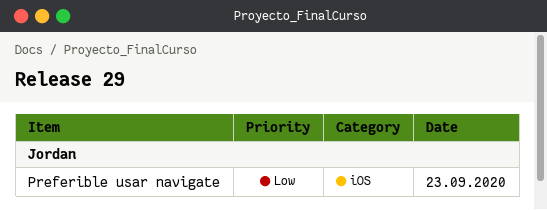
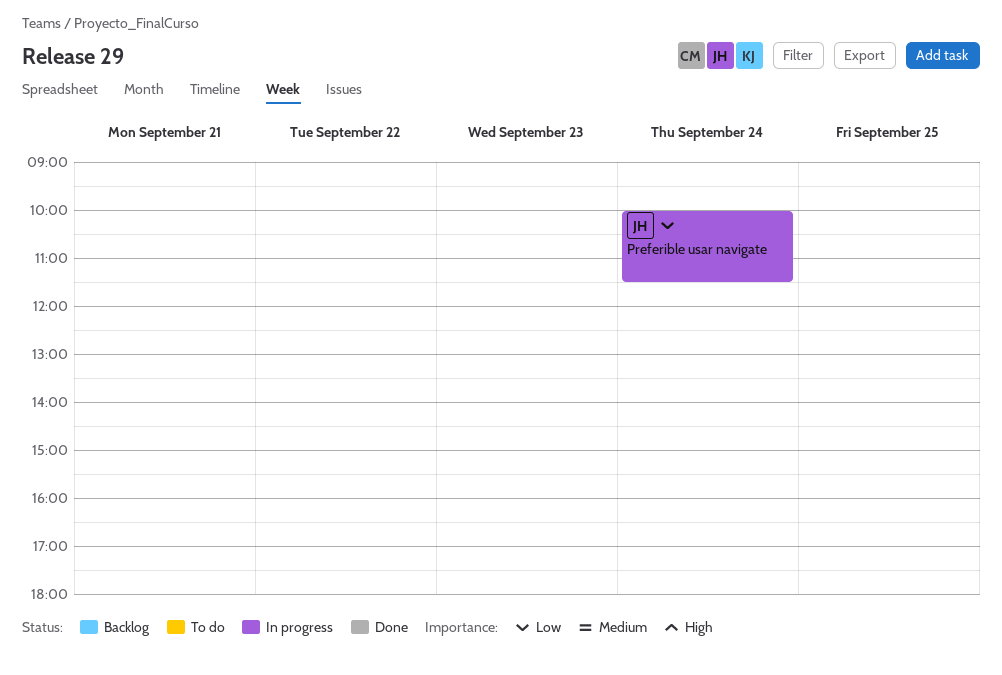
Preferible usar navigate, day: Sep 23 -> Sep 24

